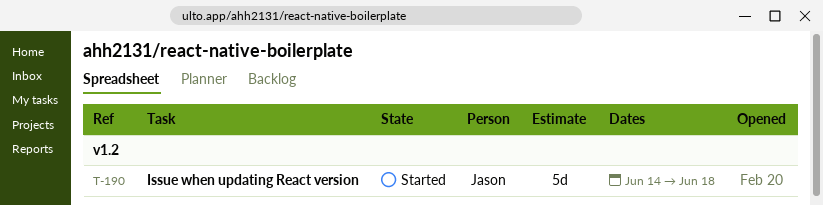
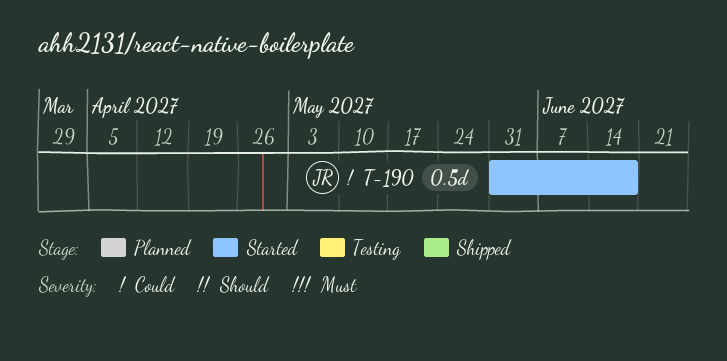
T-190, estimate: 5d -> 0.5d
T-190, start: Jun 14 -> May 31

